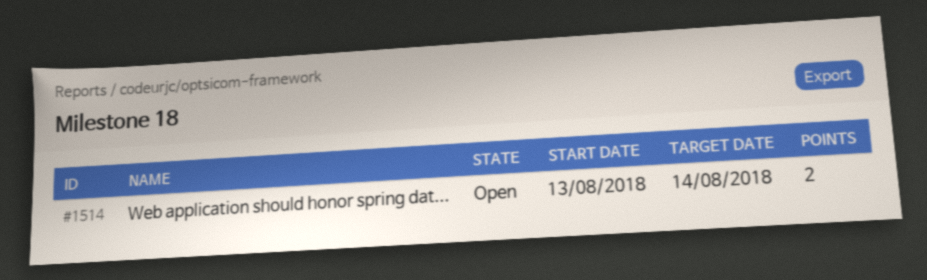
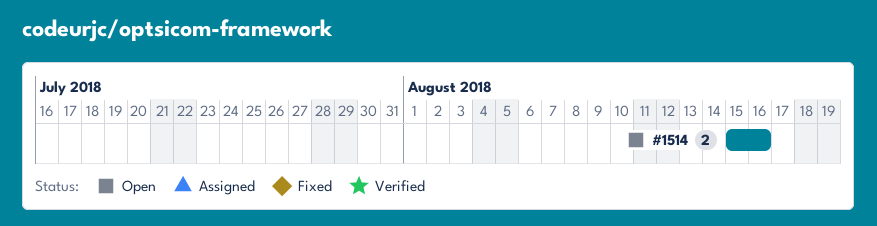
#1514, start: Aug 13 -> Aug 15
#1514, due: Aug 14 -> Aug 16

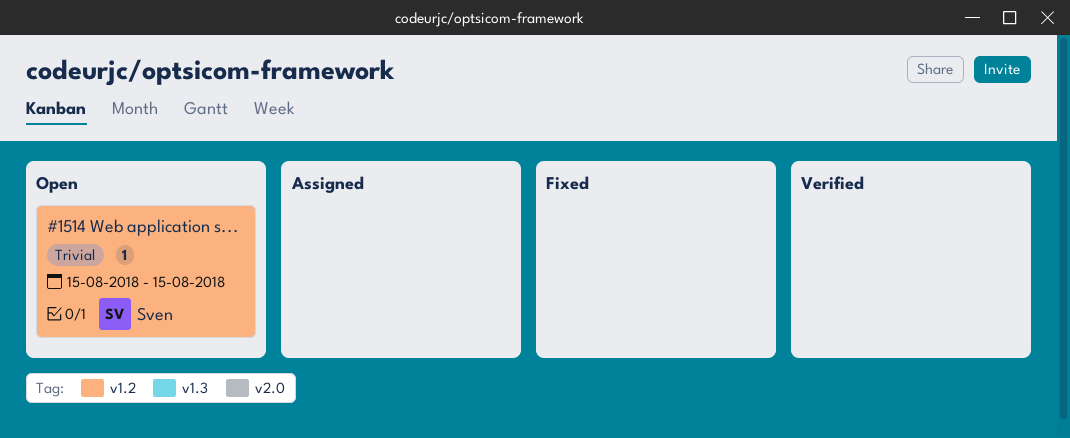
#1514, estimate: 2 -> 1
#1514, due: Aug 16 -> Aug 15

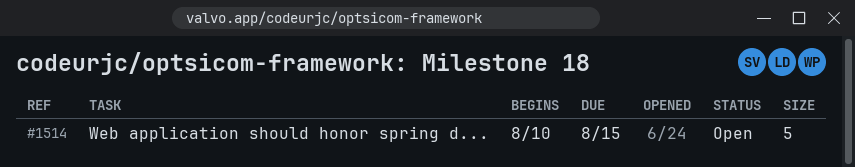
#1514, estimate: 1 -> 5
#1514, start: Aug 15 -> Aug 10

